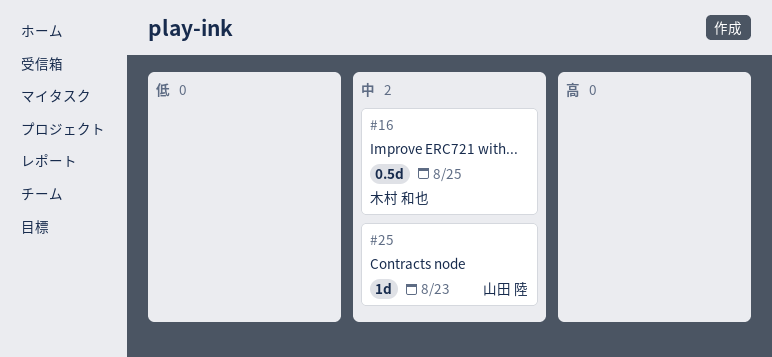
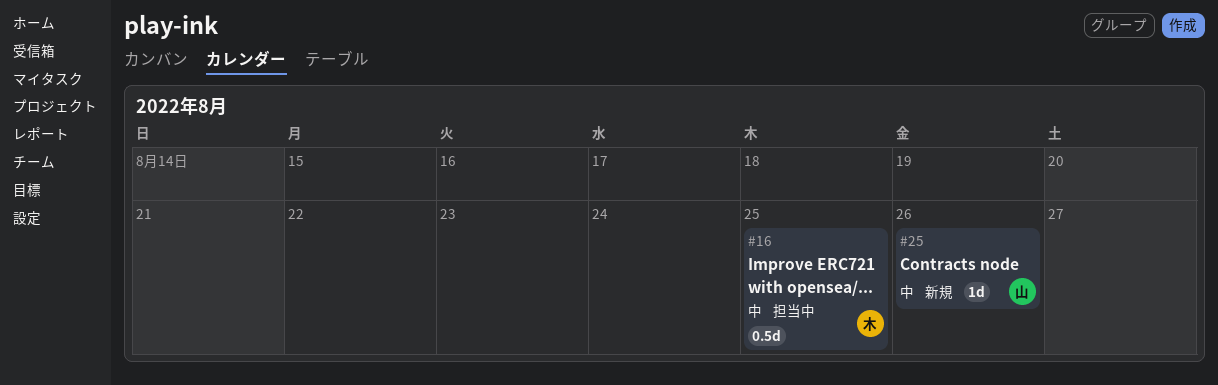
#25, due: Aug 23 -> Aug 26

